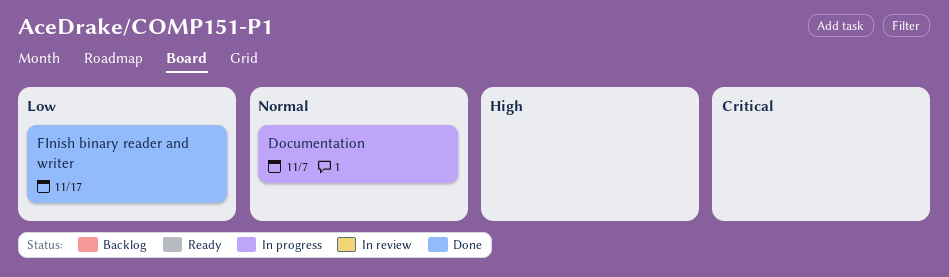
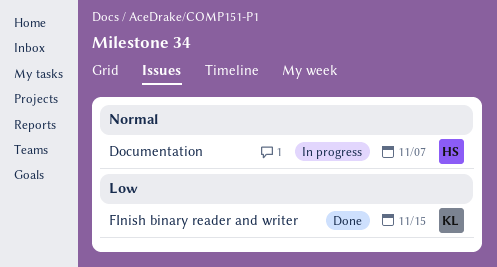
FInish binary reader and writer, due: Nov 17 -> Nov 15

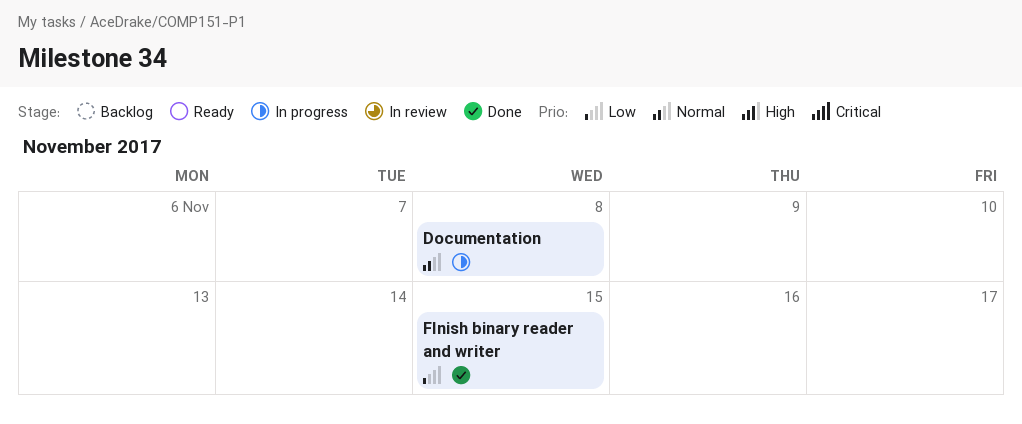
Documentation, due: Nov 7 -> Nov 8

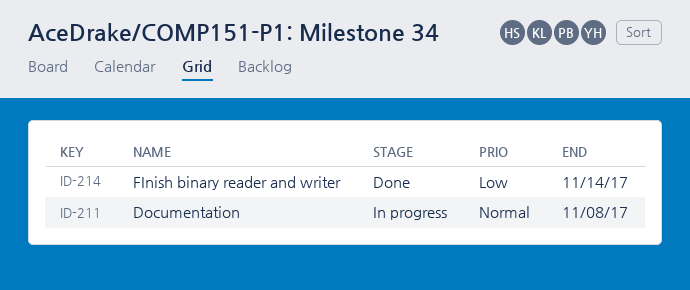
FInish binary reader and writer, due: Nov 15 -> Nov 14

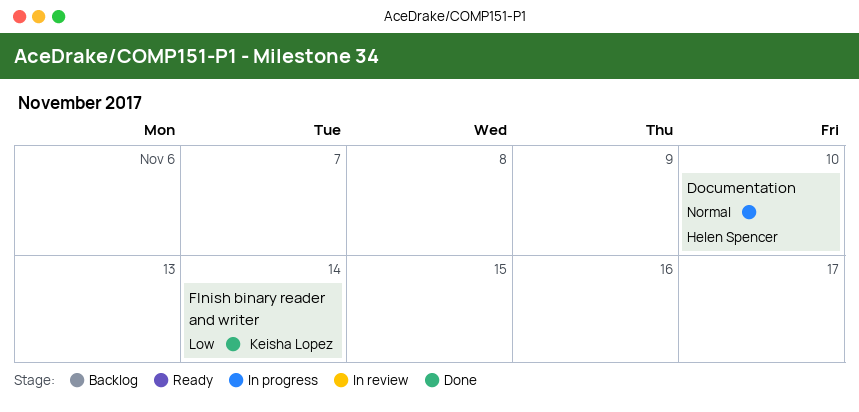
Documentation, due: Nov 8 -> Nov 10

